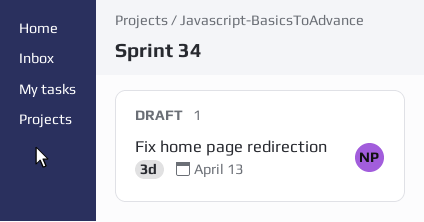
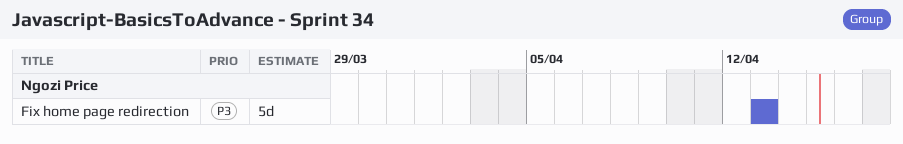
Fix home page redirection, estimate: 3d -> 5d

